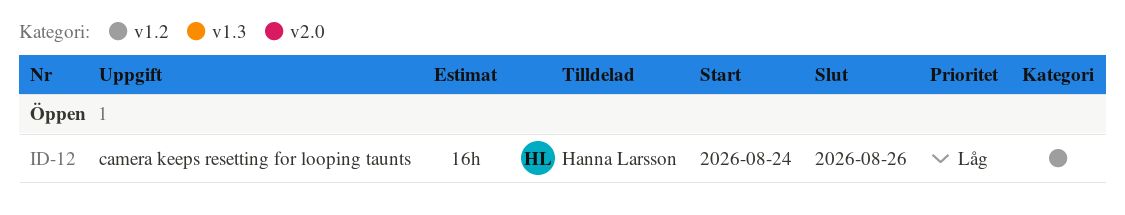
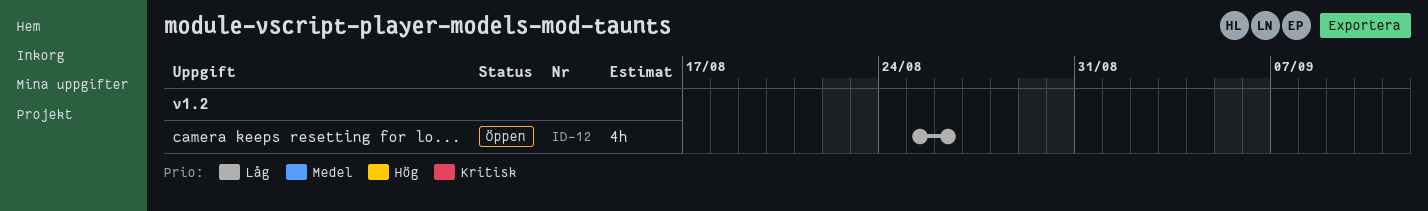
ID-12, estimate: 16h -> 4h
ID-12, start: Aug 24 -> Aug 25

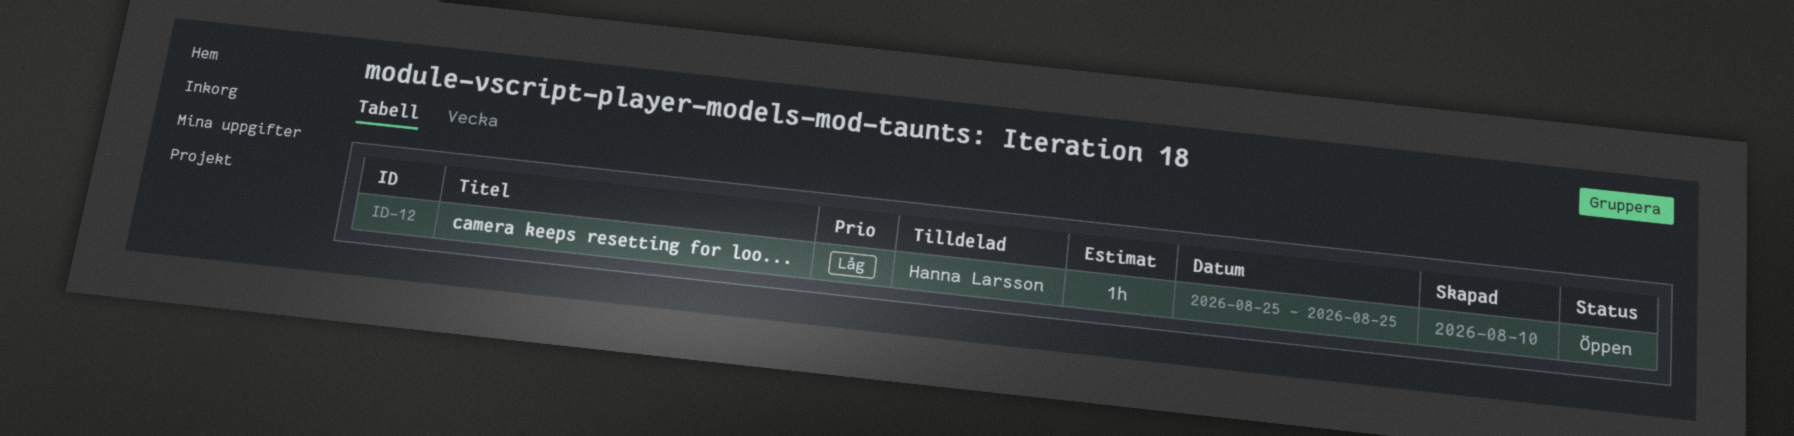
ID-12, estimate: 4h -> 1h
ID-12, due: Aug 26 -> Aug 25

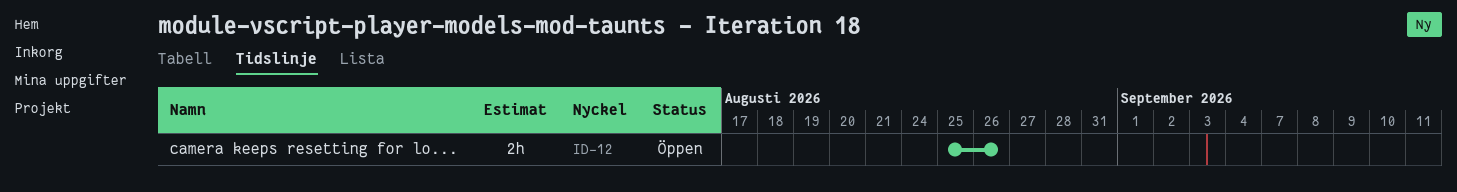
ID-12, estimate: 1h -> 2h
ID-12, due: Aug 25 -> Aug 26

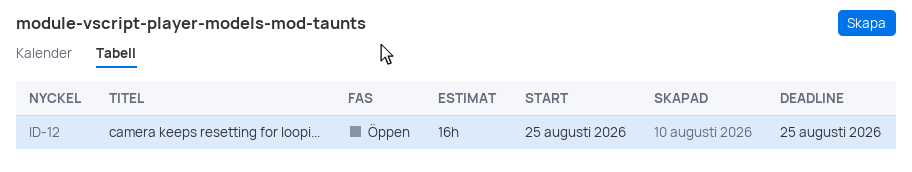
ID-12, estimate: 2h -> 16h
ID-12, due: Aug 26 -> Aug 25

